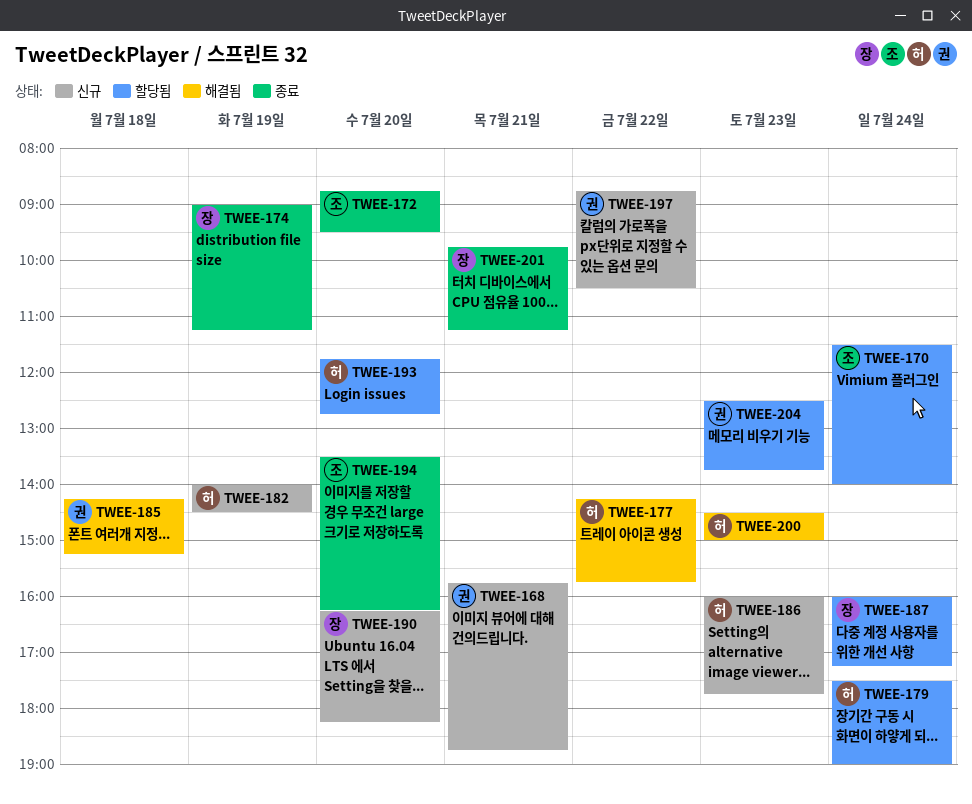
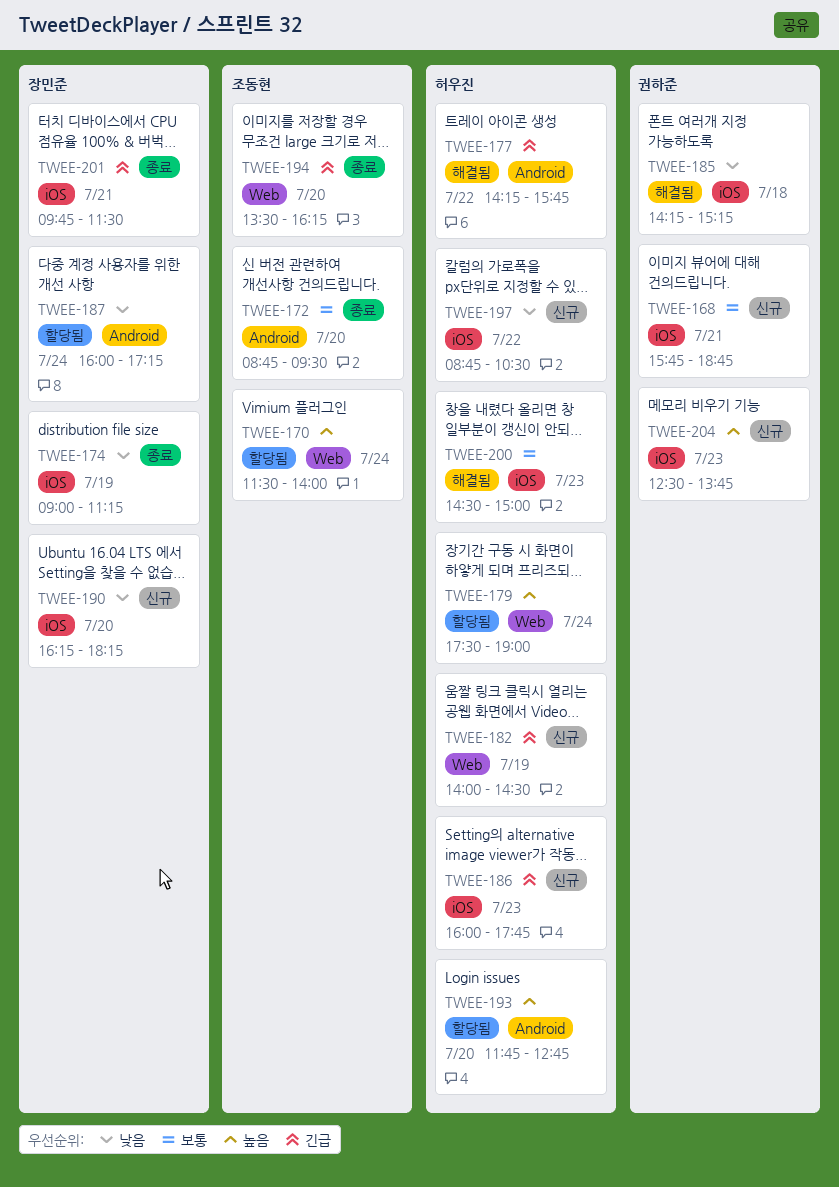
TWEE-197, owner: 권하준 -> 허우진
TWEE-201, ends: 11:15 -> 11:30
TWEE-204, status: 할당됨 -> 신규

